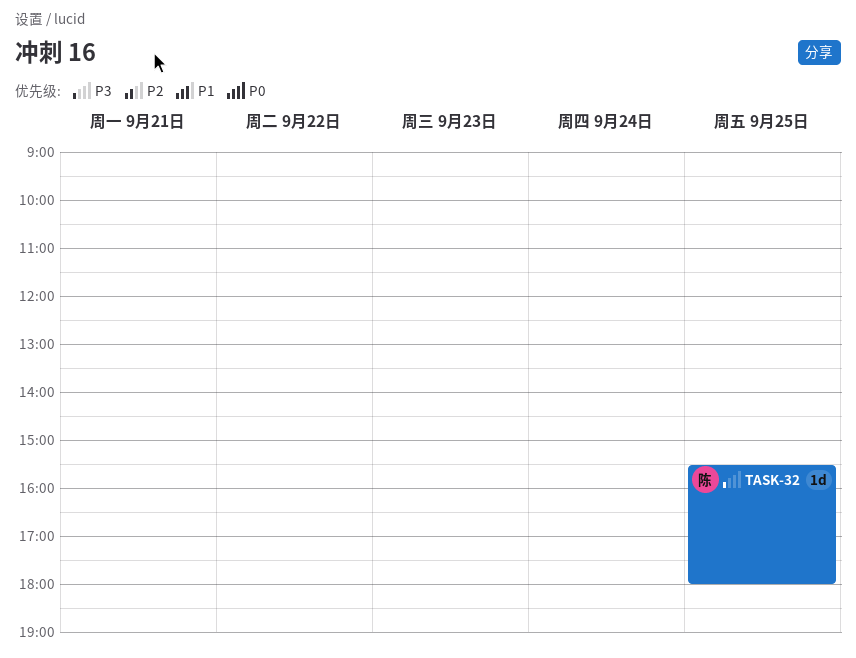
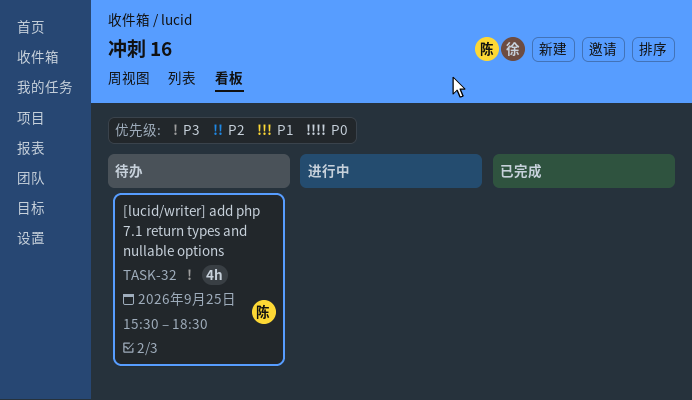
TASK-32, estimate: 1d -> 4h
TASK-32, ends: 18:00 -> 18:30

